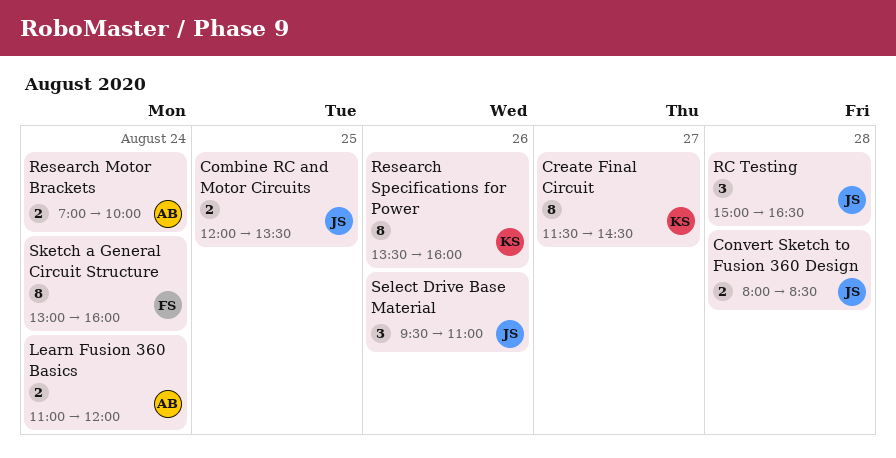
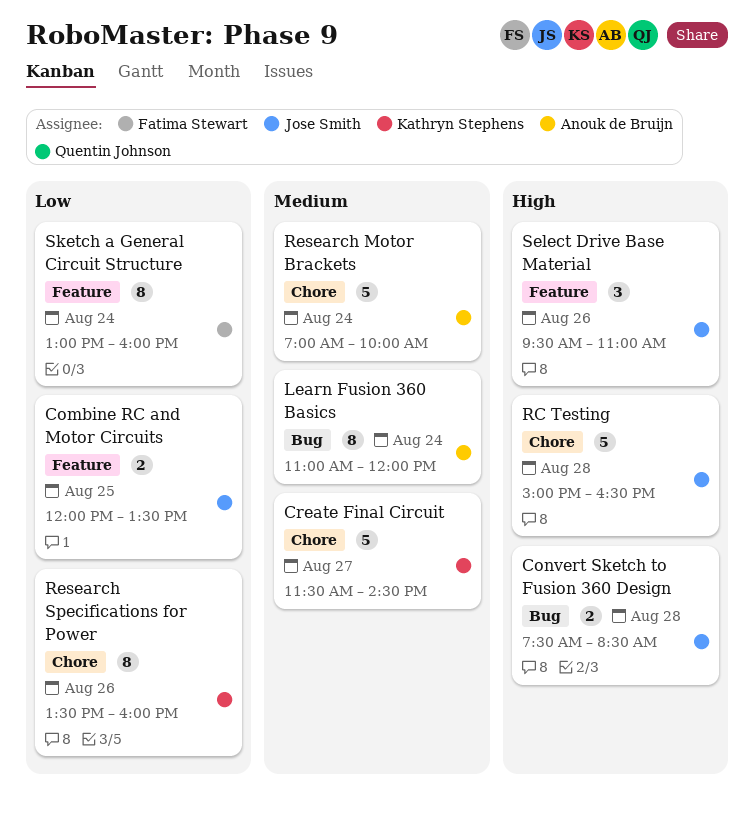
Convert Sketch to Fusion 360 Design, begins: 08:00 -> 07:30
Create Final Circuit, estimate: 8 -> 5
Learn Fusion 360 Basics, estimate: 2 -> 8
RC Testing, estimate: 3 -> 5
Research Motor Brackets, estimate: 2 -> 5

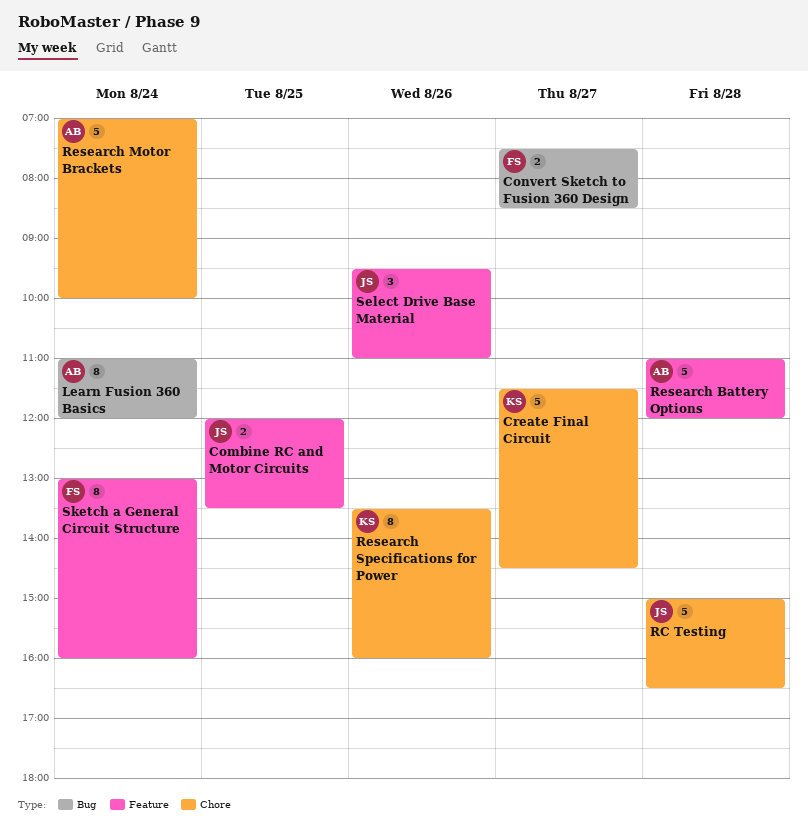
Convert Sketch to Fusion 360 Design, owner: Jose Smith -> Fatima Stewart
Convert Sketch to Fusion 360 Design, day: Aug 28 -> Aug 27
Research Battery Options: none -> present

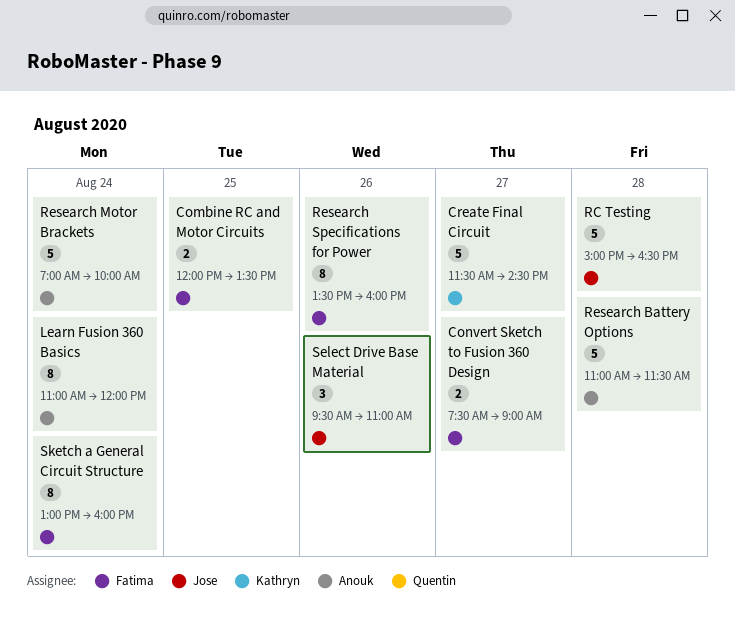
Combine RC and Motor Circuits, owner: Jose -> Fatima
Convert Sketch to Fusion 360 Design, ends: 08:30 -> 09:00
Research Battery Options, ends: 12:00 -> 11:30
Research Specifications for Power, owner: Kathryn -> Fatima

